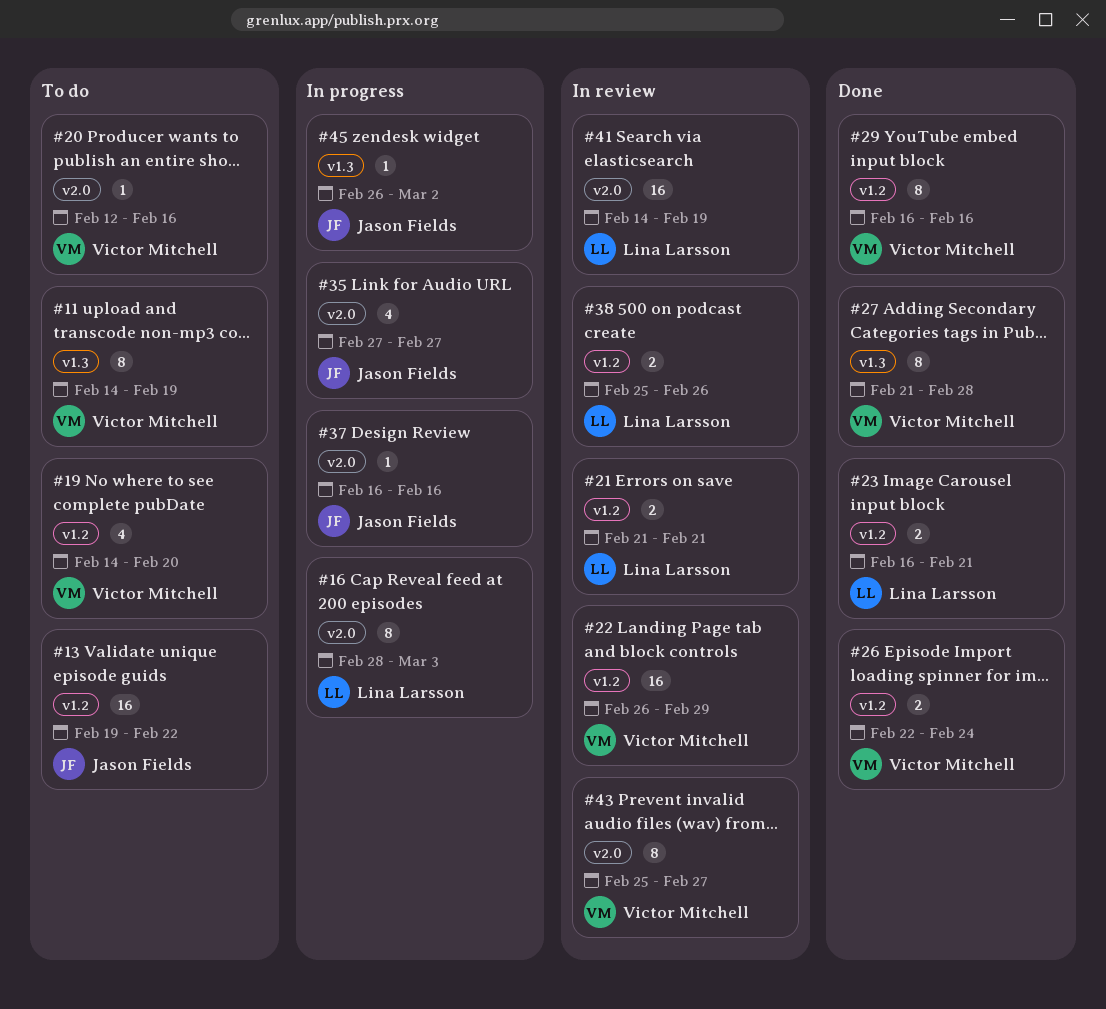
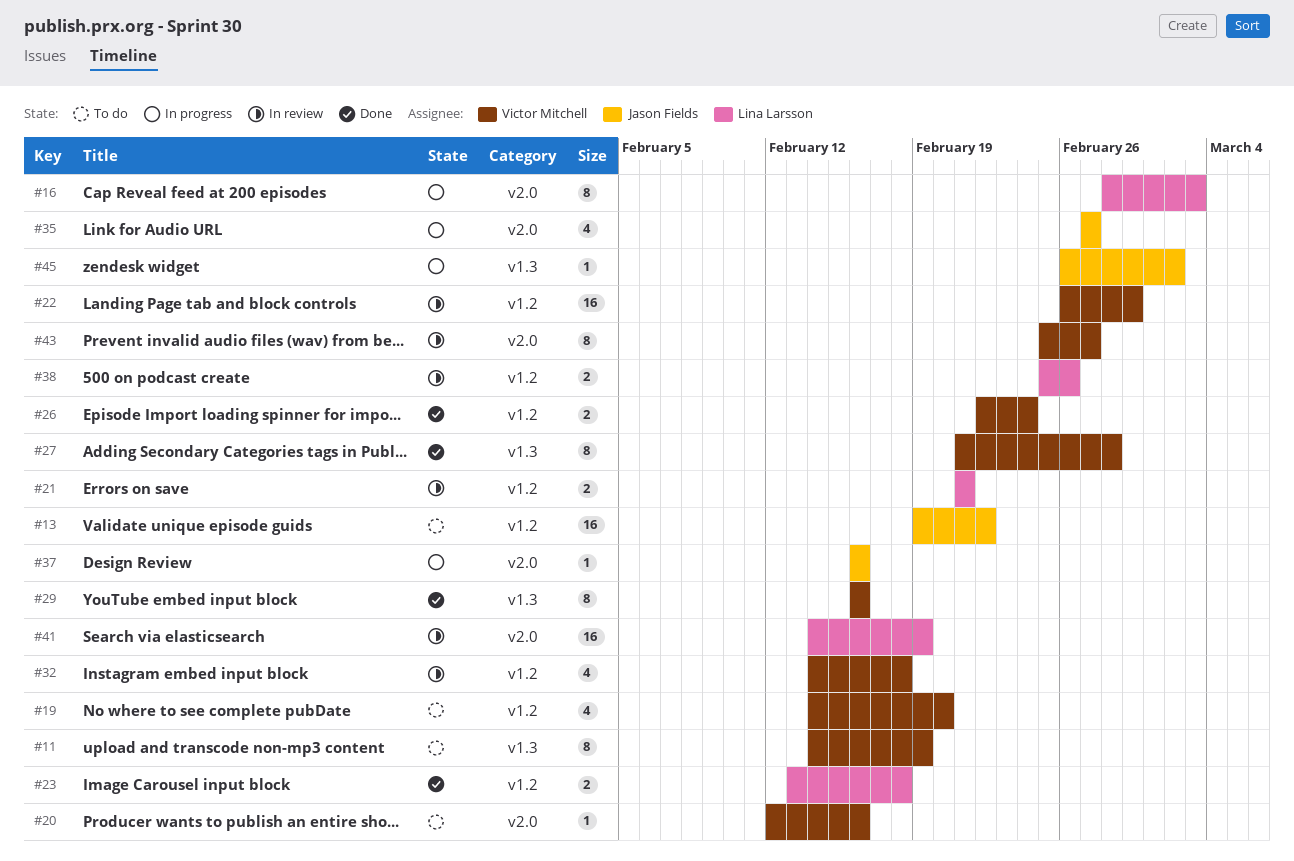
#23, start: Feb 16 -> Feb 13
#23, due: Feb 21 -> Feb 18
#29, label: v1.2 -> v1.3
#32: none -> present

